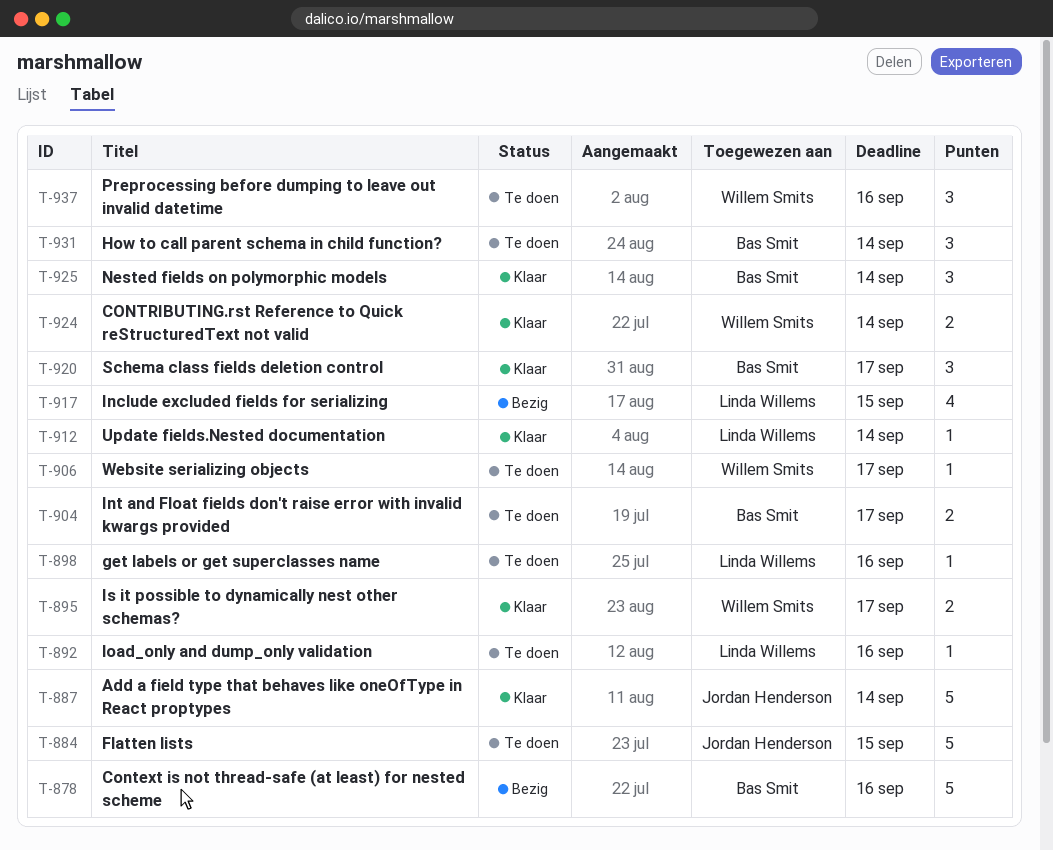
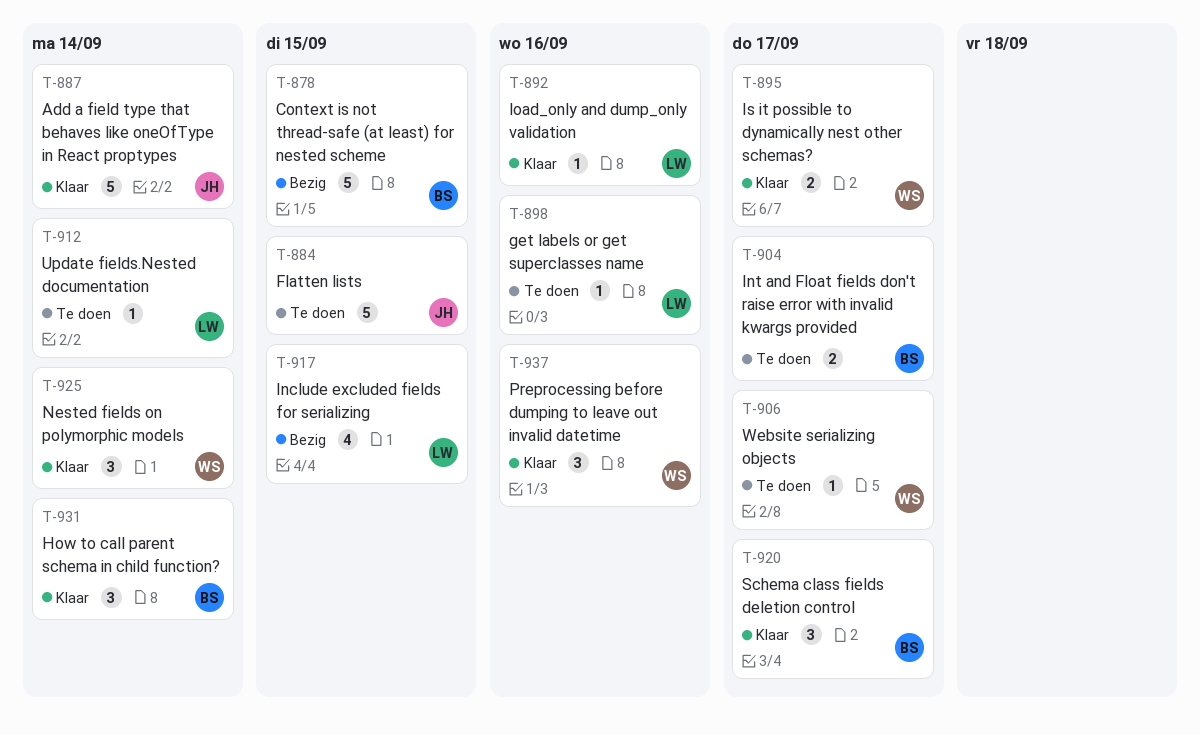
T-878, due: Sep 16 -> Sep 15
T-892, status: Te doen -> Klaar
T-912, status: Klaar -> Te doen
T-924: present -> none
T-925, owner: Bas Smit -> Willem Smits
T-931, status: Te doen -> Klaar
T-937, status: Te doen -> Klaar

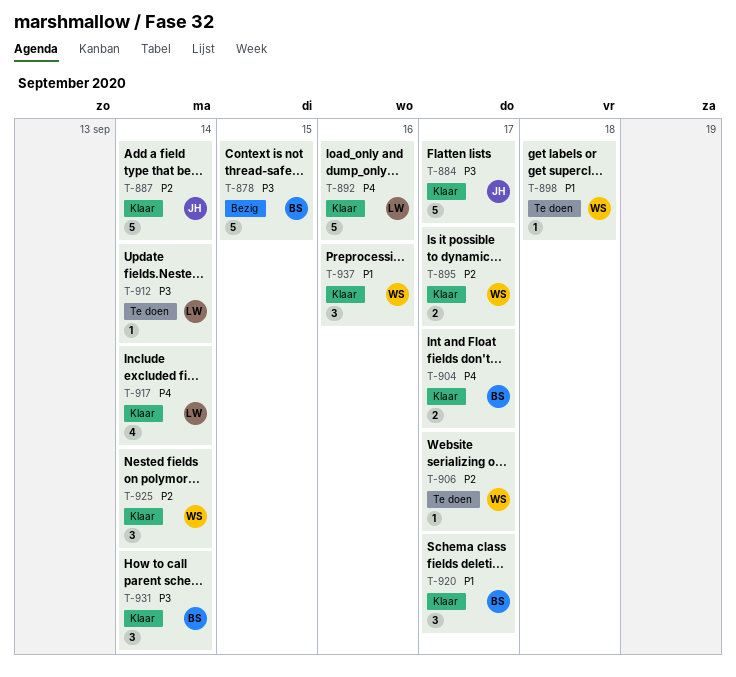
T-884, status: Te doen -> Klaar
T-884, due: Sep 15 -> Sep 17
T-892, estimate: 1 -> 5
T-898, owner: LW -> WS
T-898, due: Sep 16 -> Sep 18
T-904, status: Te doen -> Klaar
T-917, status: Bezig -> Klaar
T-917, due: Sep 15 -> Sep 14

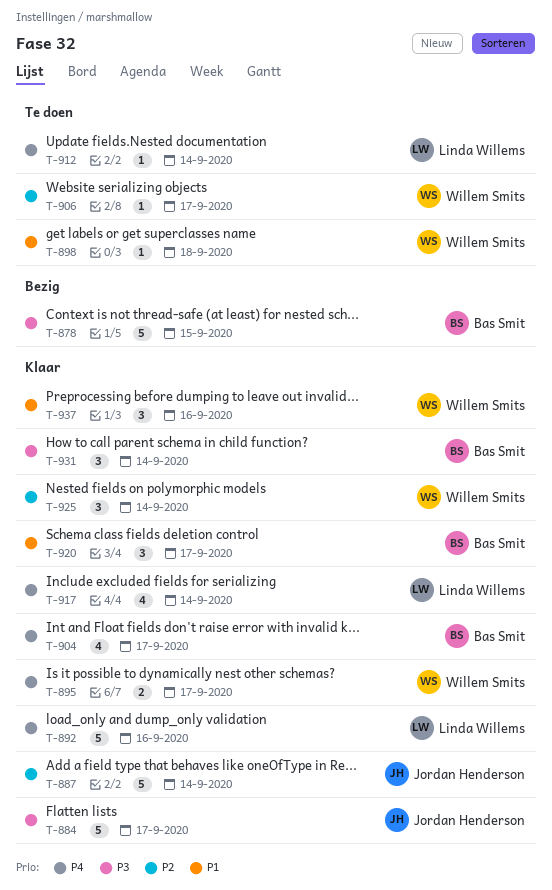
T-895, priority: P2 -> P4
T-904, estimate: 2 -> 4
T-912, priority: P3 -> P4

